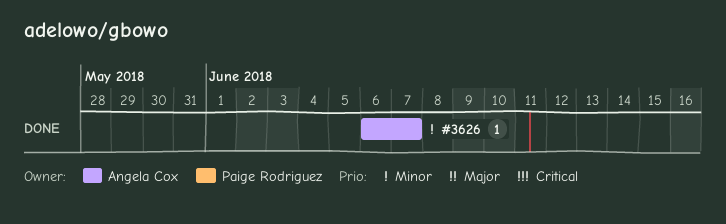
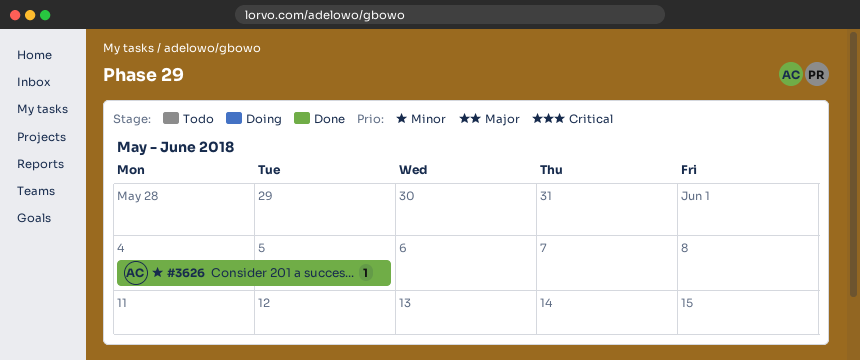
#3626, start: Jun 6 -> Jun 4
#3626, due: Jun 7 -> Jun 5

